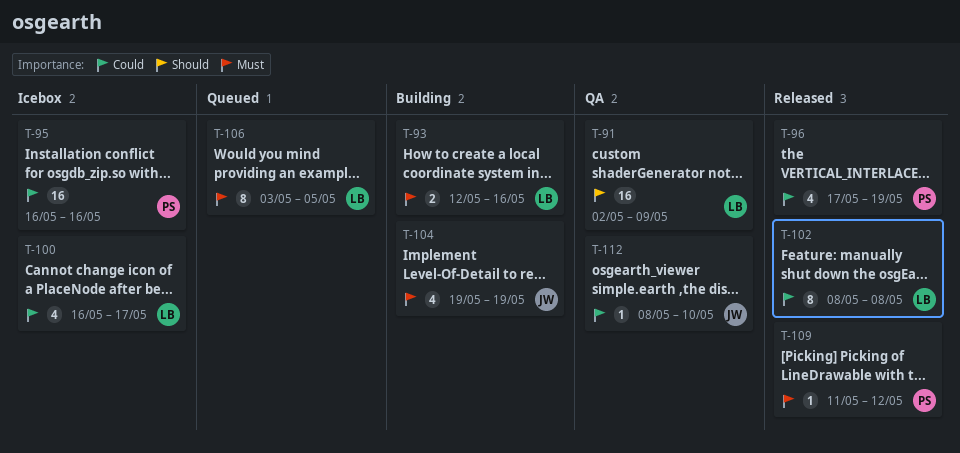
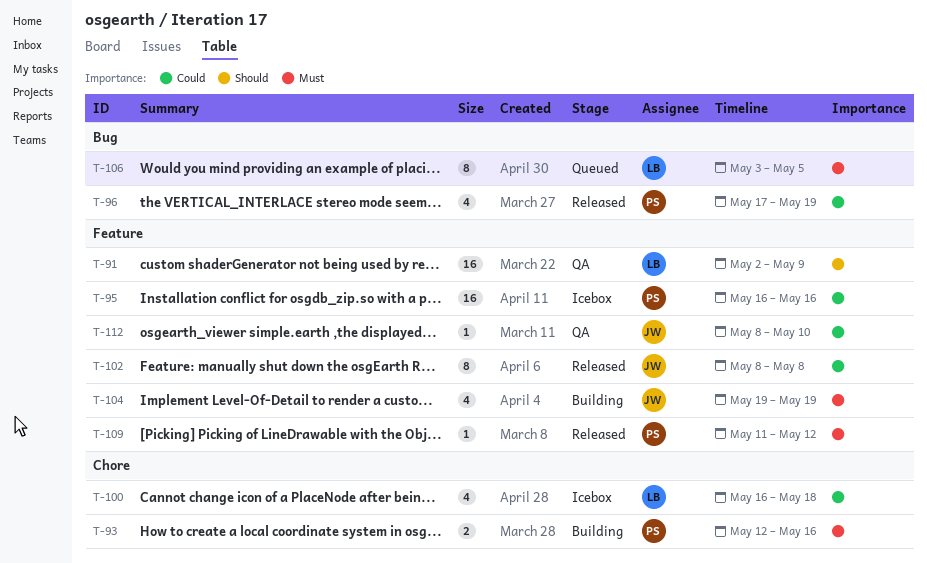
T-93, owner: LB -> PS
T-100, due: May 17 -> May 18
T-102, owner: LB -> JW

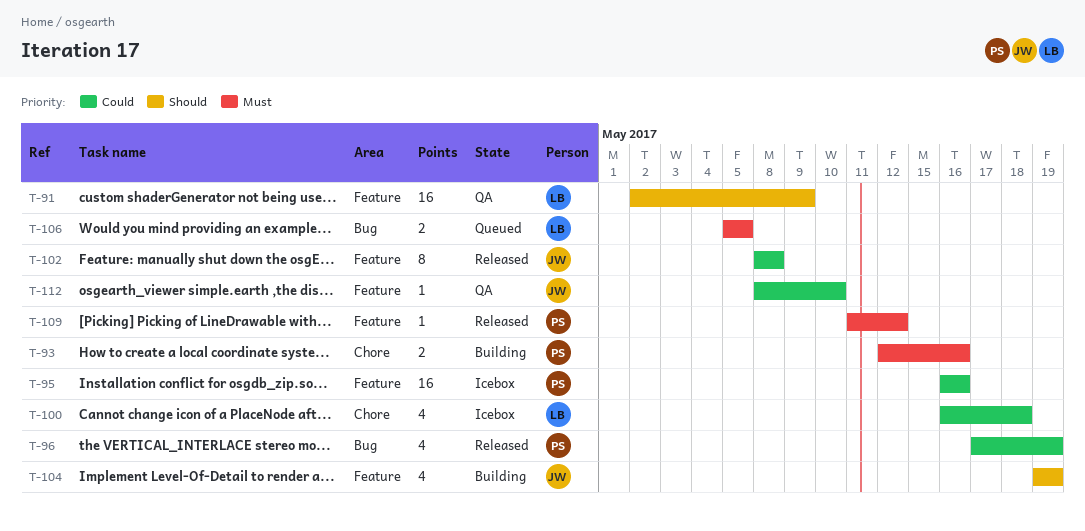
T-104, priority: Must -> Should
T-106, estimate: 8 -> 2
T-106, start: May 3 -> May 5

